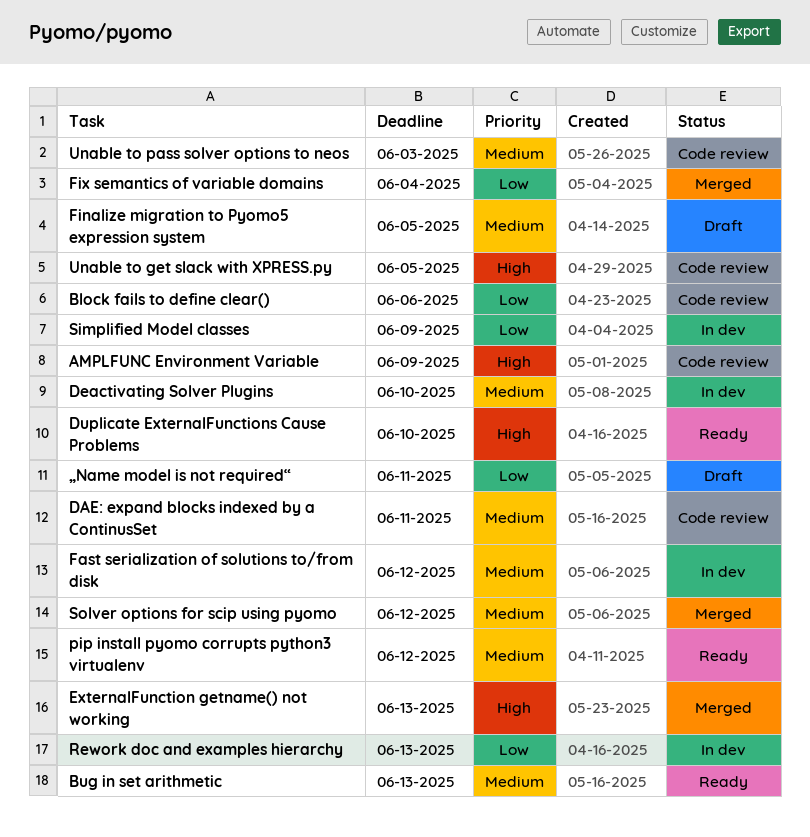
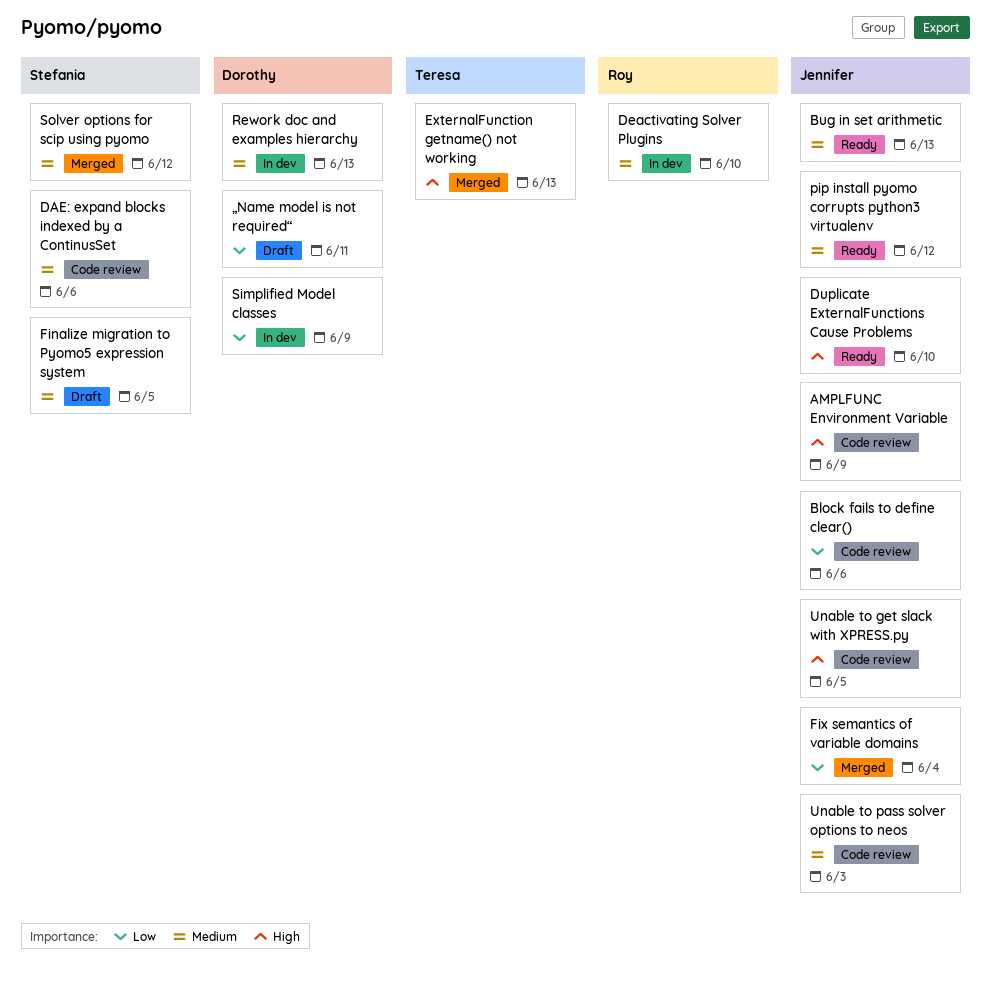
DAE: expand blocks indexed by a ContinusSet, due: Jun 11 -> Jun 6
Fast serialization of solutions to/from disk: present -> none
Rework doc and examples hierarchy, priority: Low -> Medium

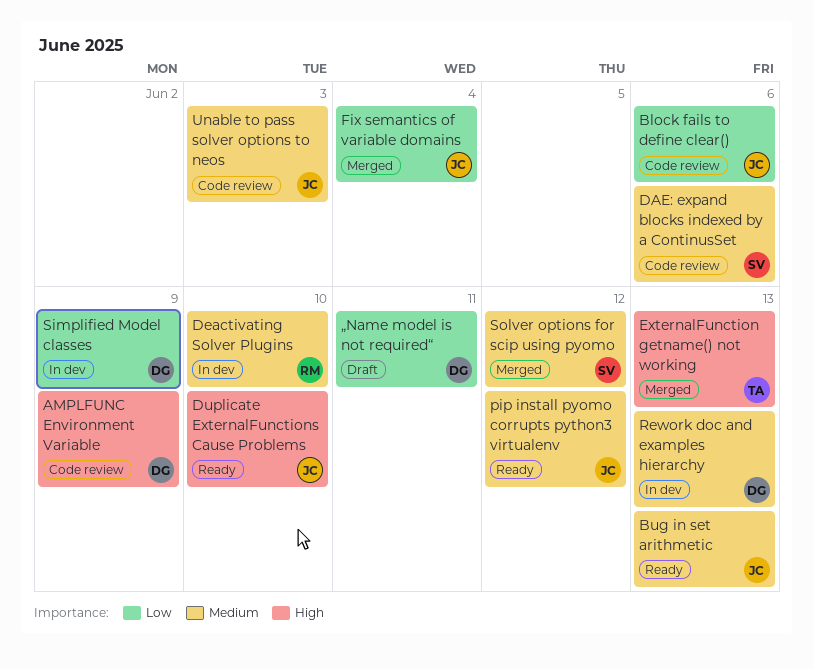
AMPLFUNC Environment Variable, owner: Jennifer -> Dorothy
Finalize migration to Pyomo5 expression system: present -> none
Unable to get slack with XPRESS.py: present -> none

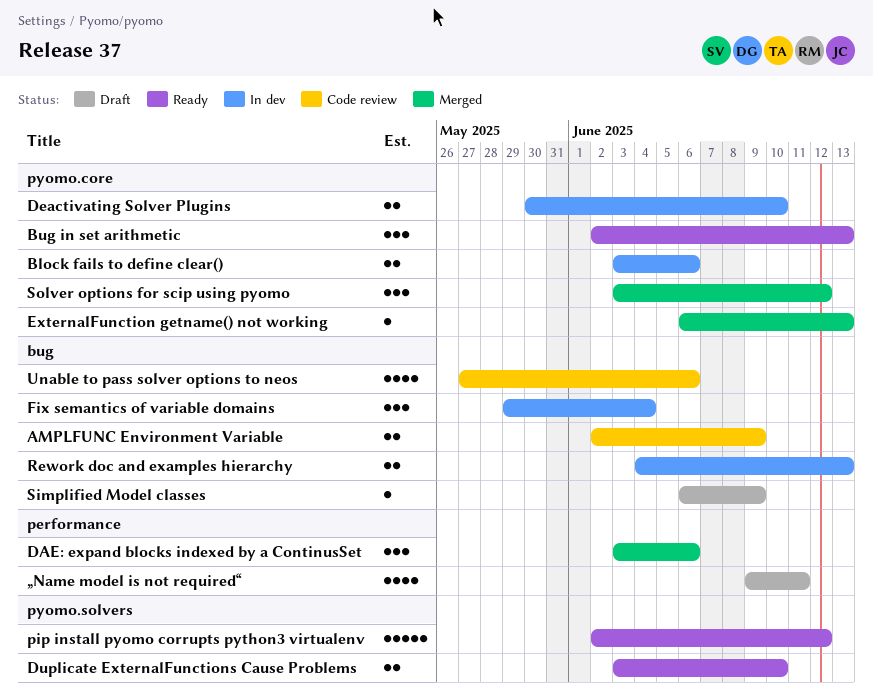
Block fails to define clear(), status: Code review -> In dev
DAE: expand blocks indexed by a ContinusSet, status: Code review -> Merged
Fix semantics of variable domains, status: Merged -> In dev
Simplified Model classes, status: In dev -> Draft
Unable to pass solver options to neos, due: Jun 3 -> Jun 6

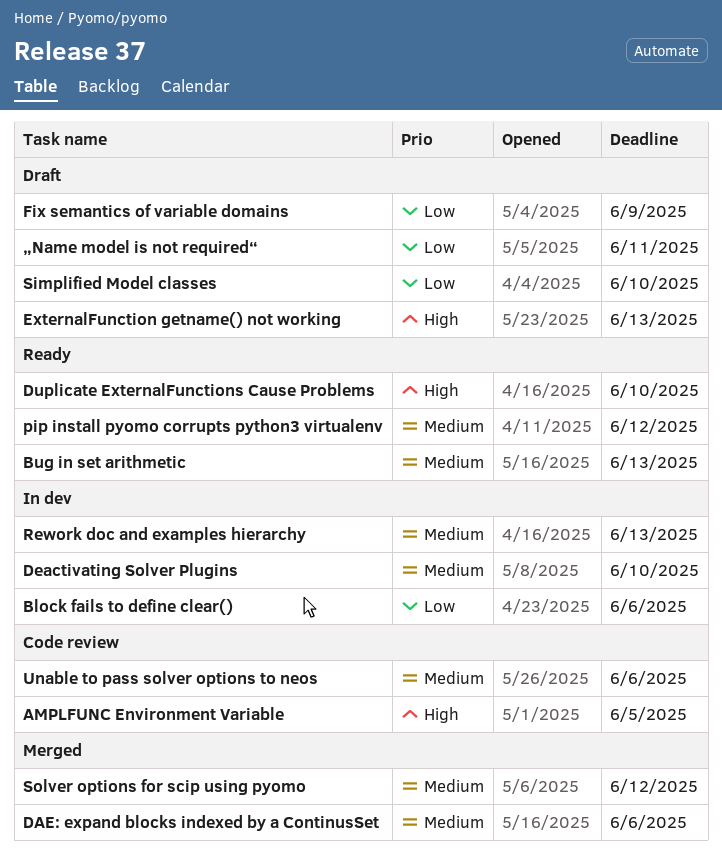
AMPLFUNC Environment Variable, due: Jun 9 -> Jun 5
ExternalFunction getname() not working, status: Merged -> Draft
Fix semantics of variable domains, status: In dev -> Draft
Fix semantics of variable domains, due: Jun 4 -> Jun 9
Simplified Model classes, due: Jun 9 -> Jun 10

